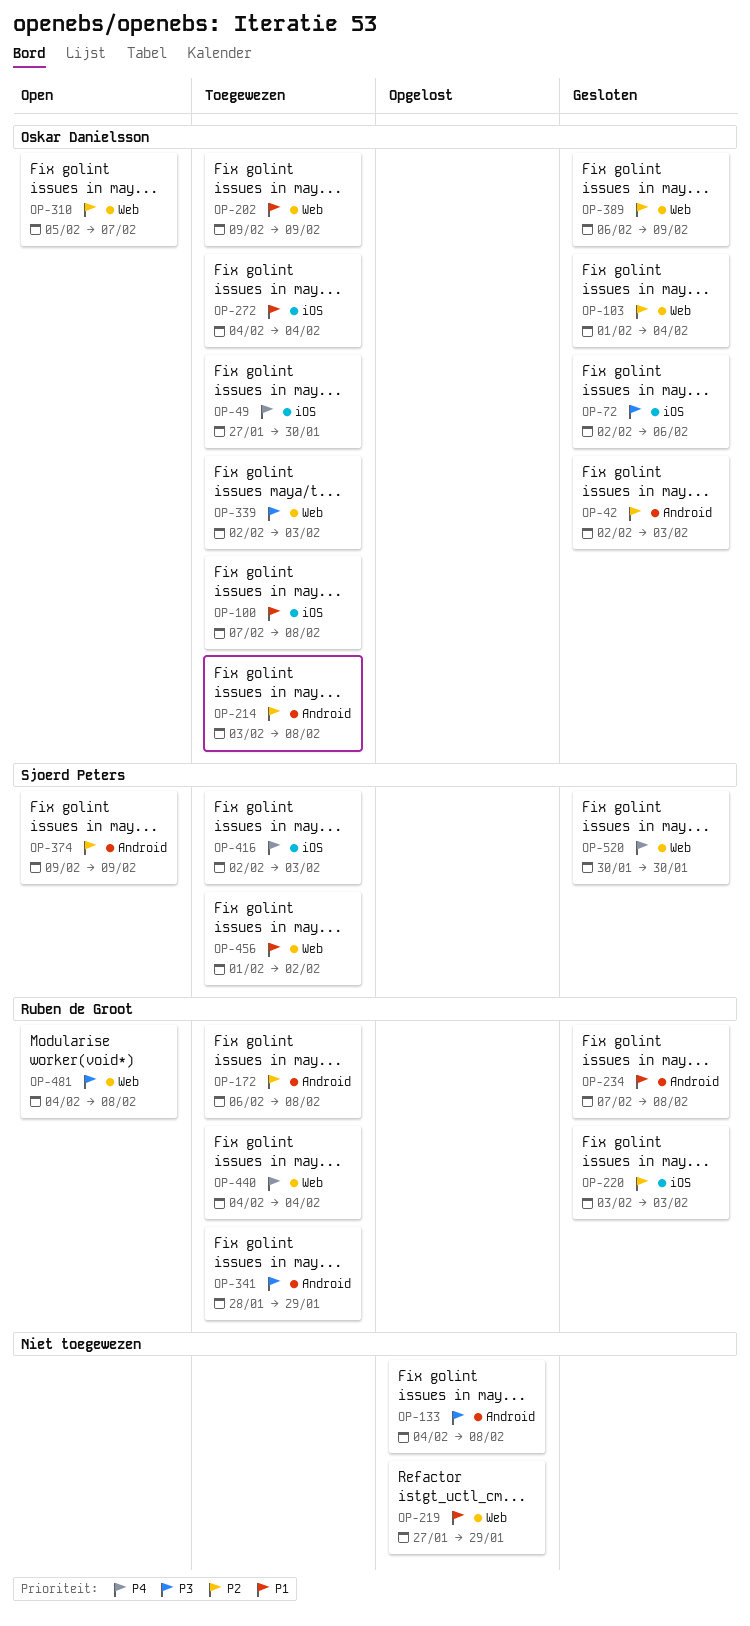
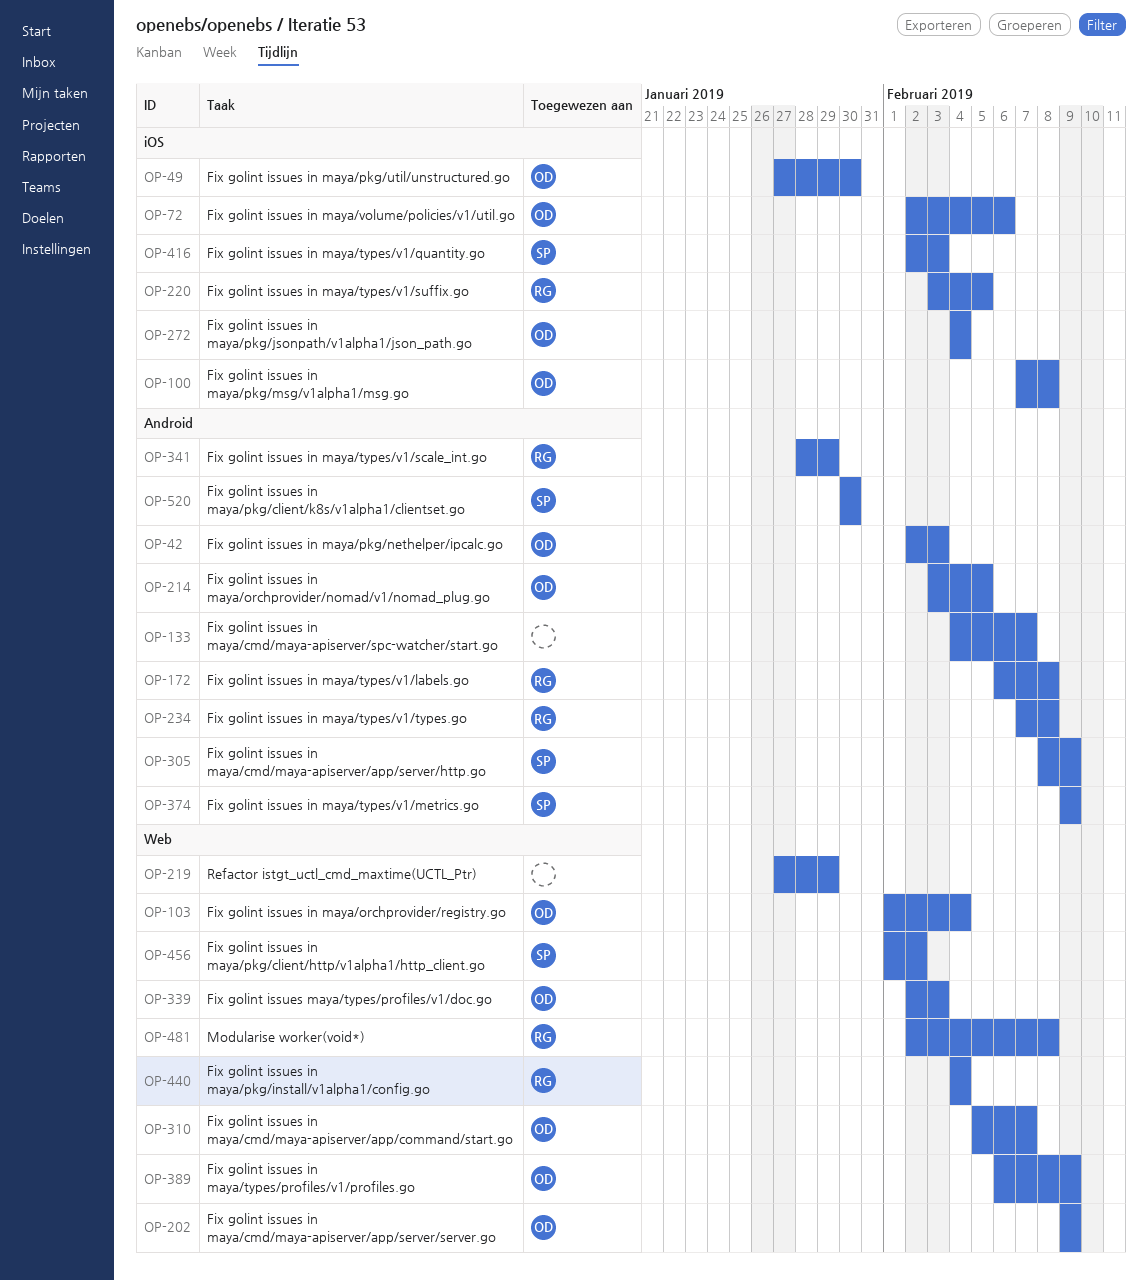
OP-133, due: Feb 8 -> Feb 7
OP-214, due: Feb 8 -> Feb 5
OP-220, due: Feb 3 -> Feb 5
OP-305: none -> present
OP-481, start: Feb 4 -> Feb 2
OP-520, label: Web -> Android

